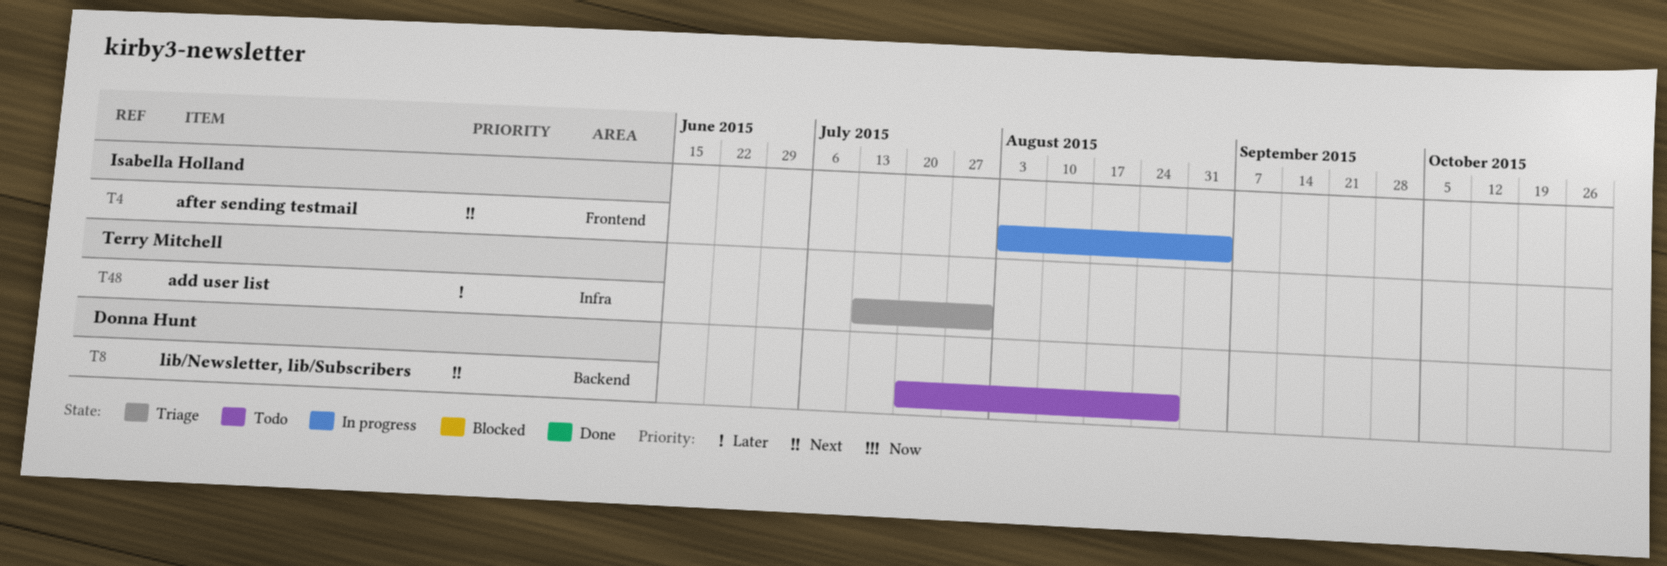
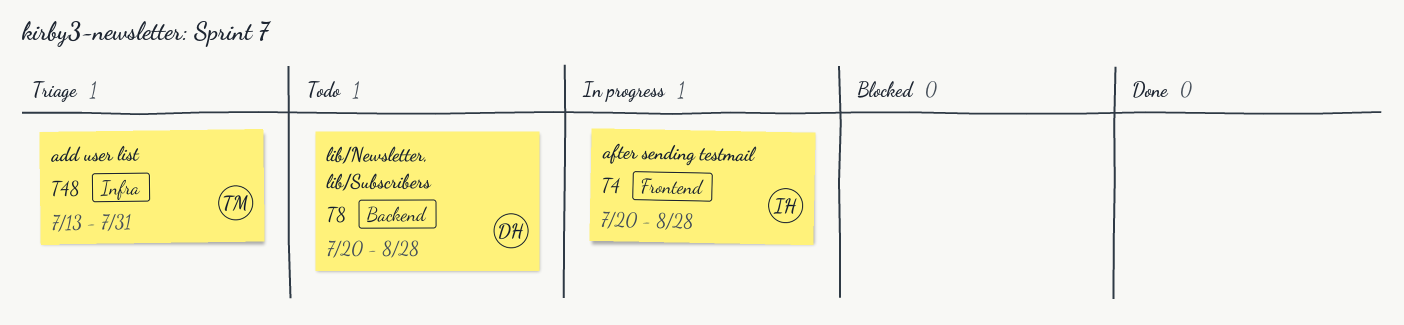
T4, start: Aug 3 -> Jul 20
T4, due: Sep 4 -> Aug 28

